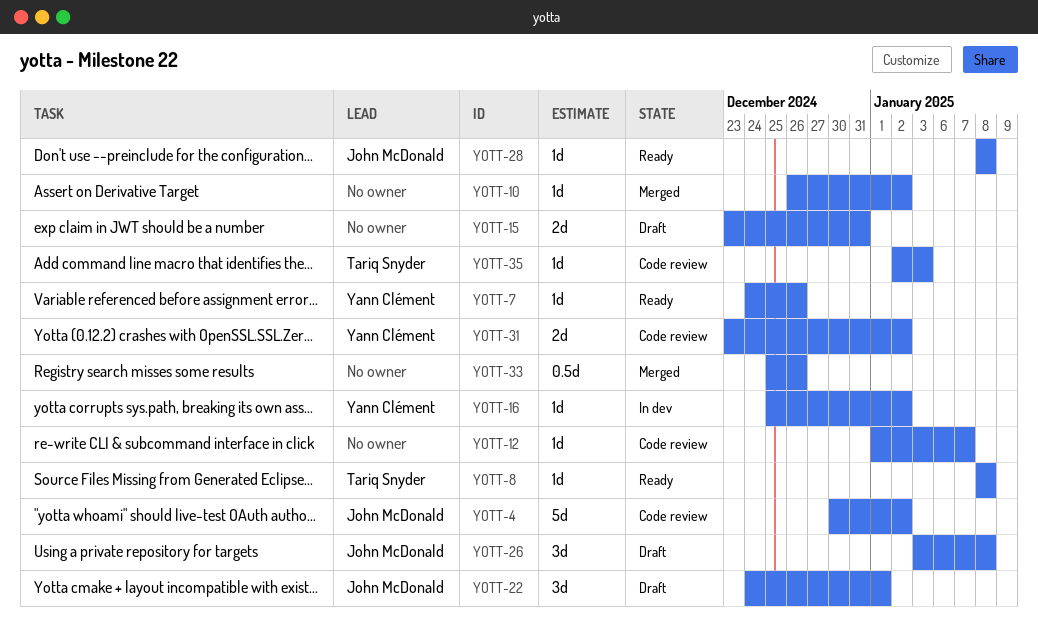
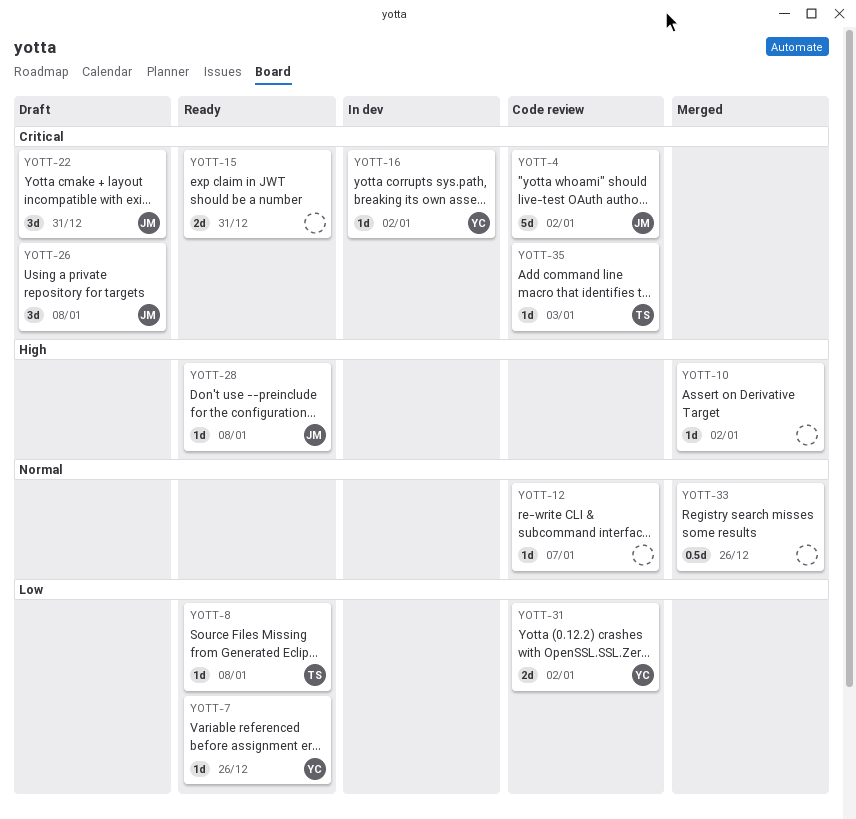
YOTT-15, status: Draft -> Ready
YOTT-22, due: Jan 1 -> Dec 31

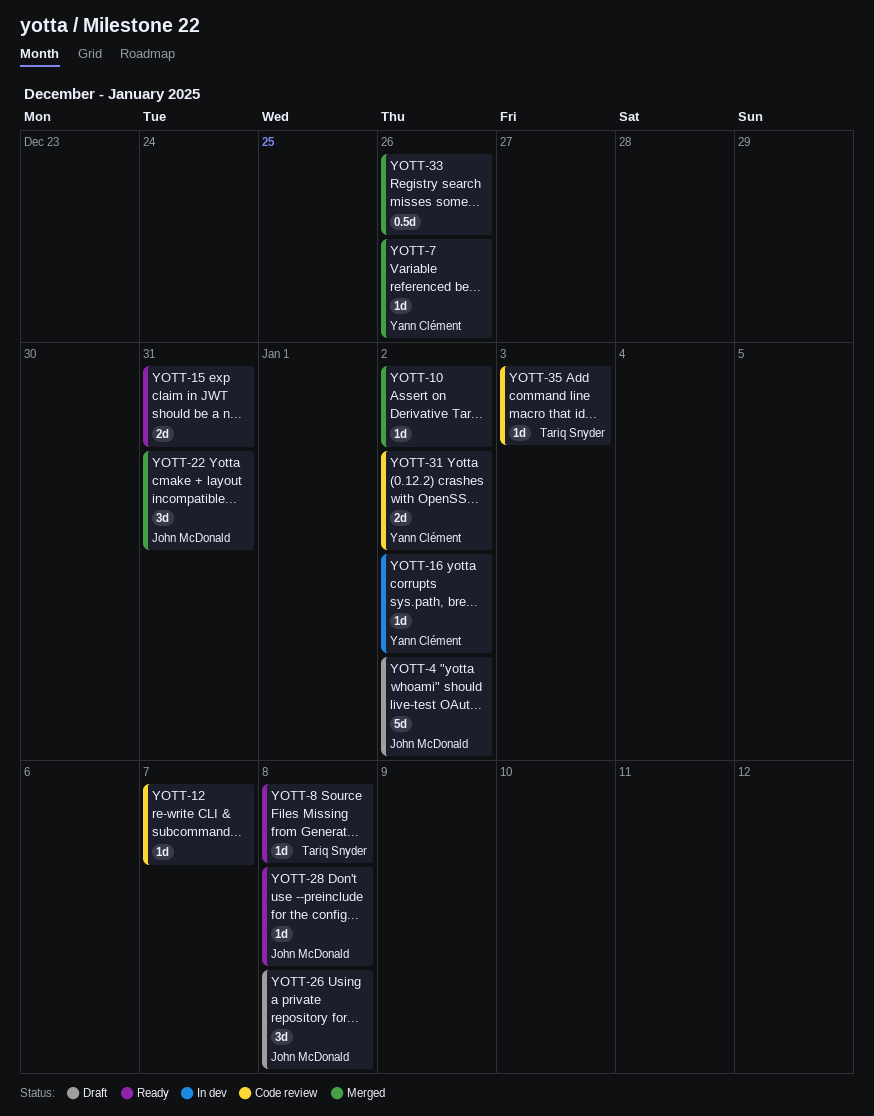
YOTT-4, status: Code review -> Draft
YOTT-7, status: Ready -> Merged
YOTT-22, status: Draft -> Merged

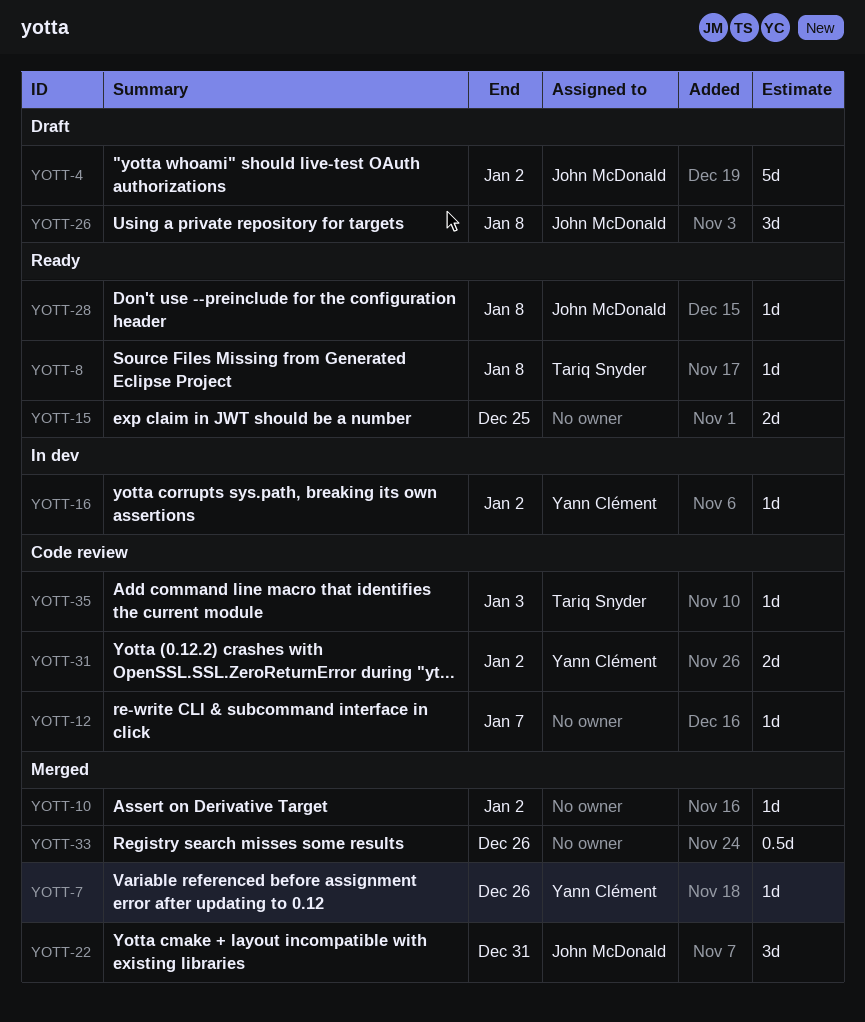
YOTT-15, due: Dec 31 -> Dec 25

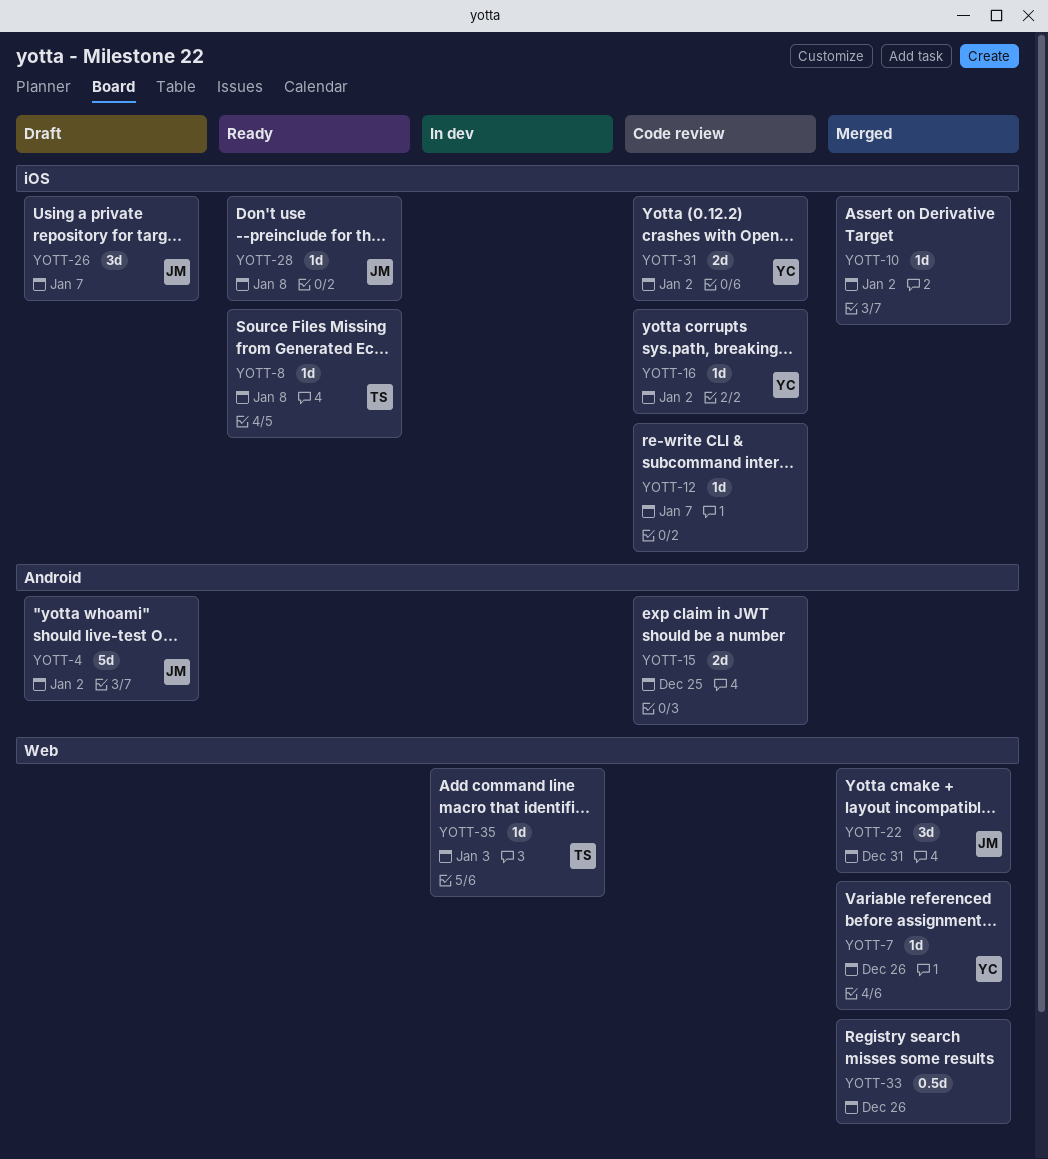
YOTT-15, status: Ready -> Code review
YOTT-16, status: In dev -> Code review
YOTT-26, due: Jan 8 -> Jan 7
YOTT-35, status: Code review -> In dev

